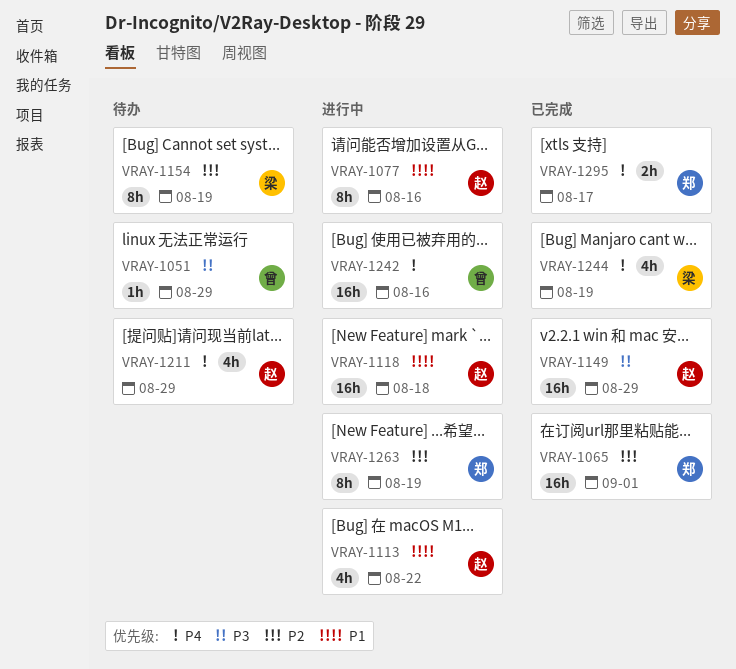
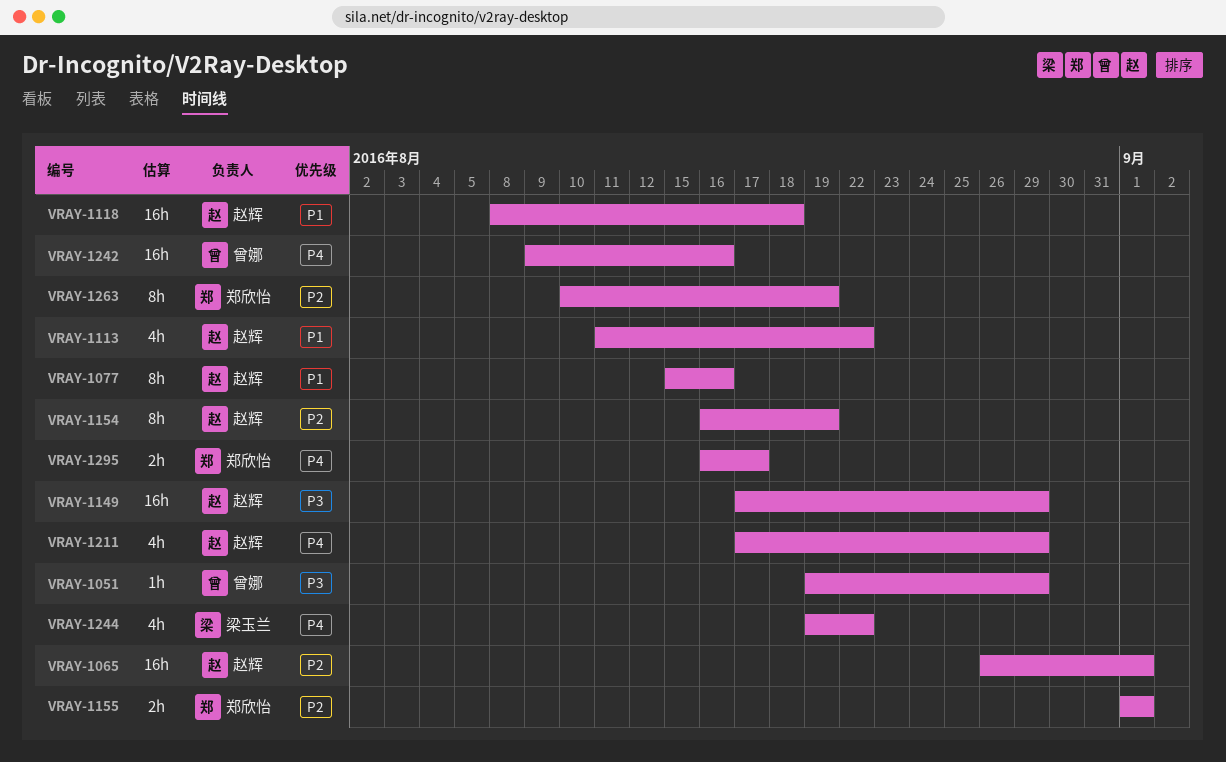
VRAY-1065, owner: 郑欣怡 -> 赵辉
VRAY-1154, owner: 梁玉兰 -> 赵辉
VRAY-1155: none -> present
VRAY-1244, due: Aug 19 -> Aug 22

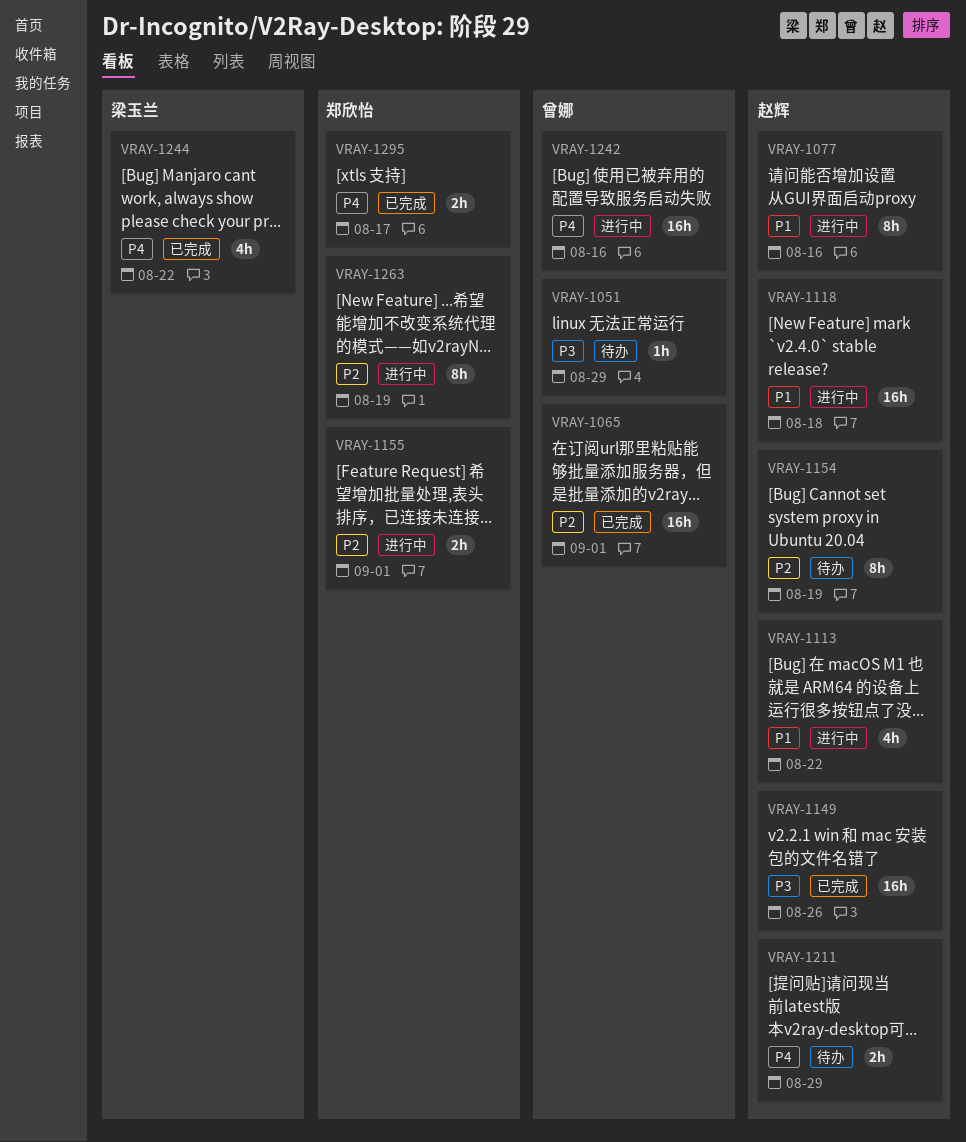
VRAY-1065, owner: 赵辉 -> 曾娜
VRAY-1149, due: Aug 29 -> Aug 26
VRAY-1211, estimate: 4h -> 2h

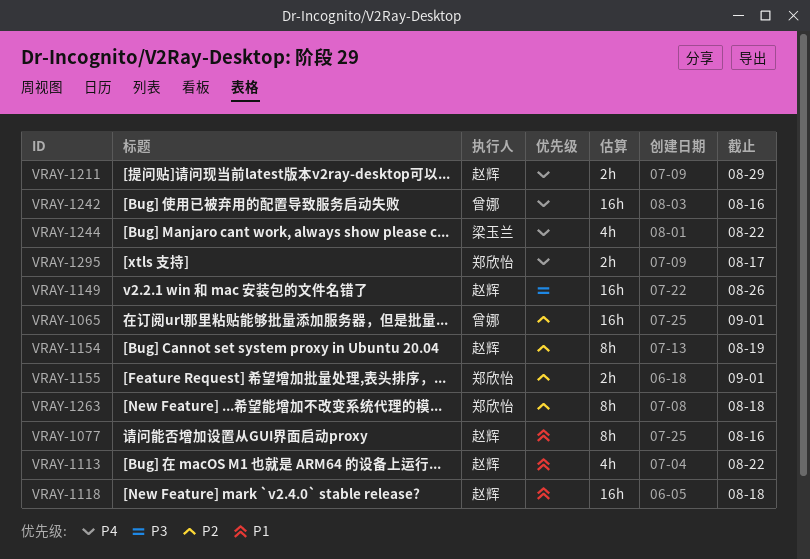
VRAY-1051: present -> none
VRAY-1263, due: Aug 19 -> Aug 18

